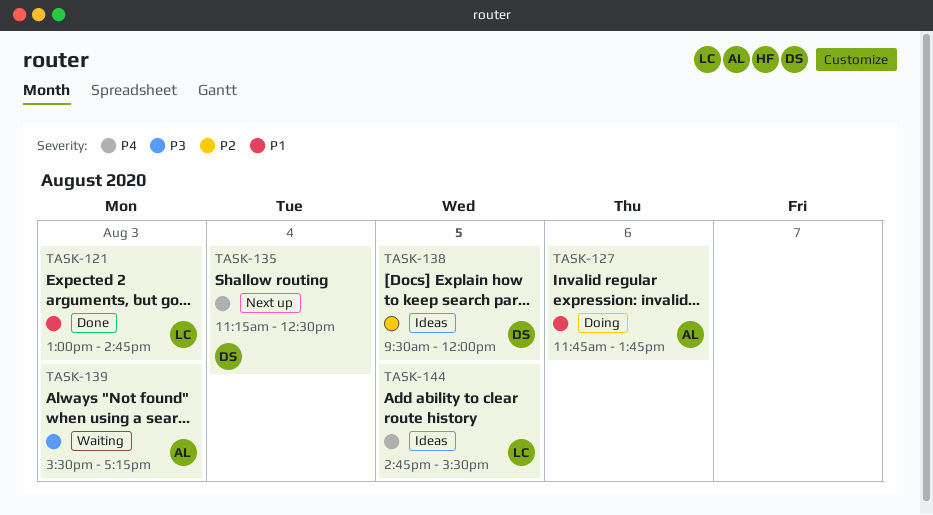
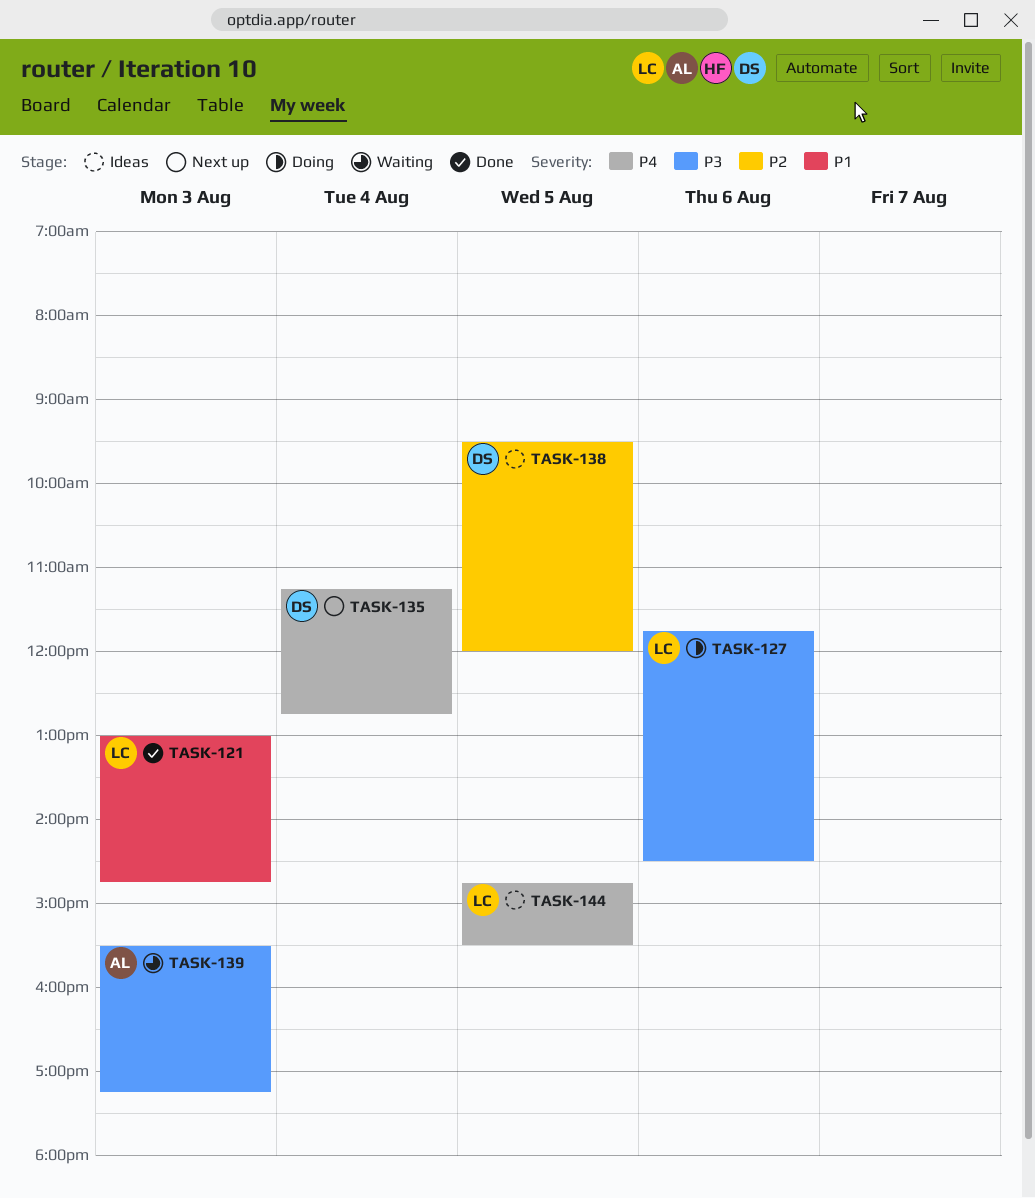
TASK-127, owner: AL -> LC
TASK-127, priority: P1 -> P3
TASK-127, ends: 13:45 -> 14:30
TASK-135, ends: 12:30 -> 12:45

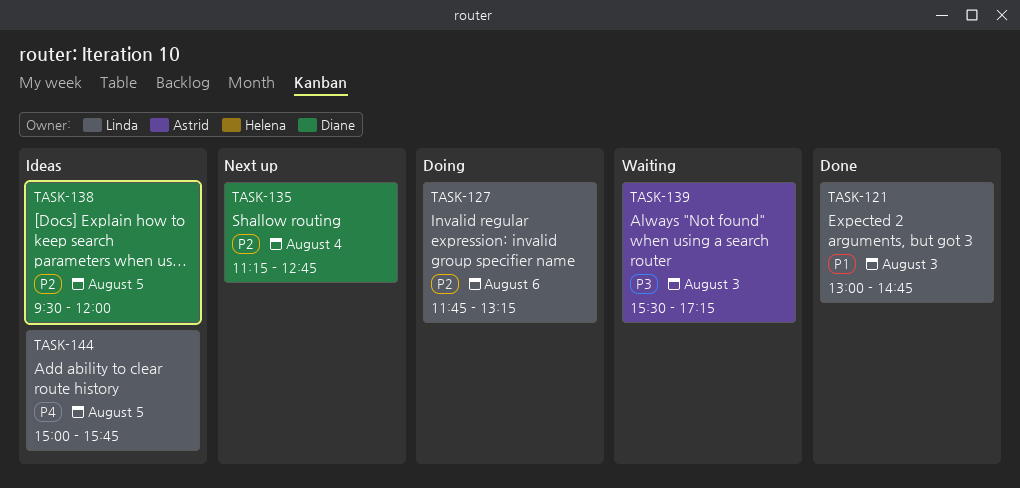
TASK-127, priority: P3 -> P2
TASK-127, ends: 14:30 -> 13:15
TASK-135, priority: P4 -> P2
TASK-144, begins: 14:45 -> 15:00
TASK-144, ends: 15:30 -> 15:45

